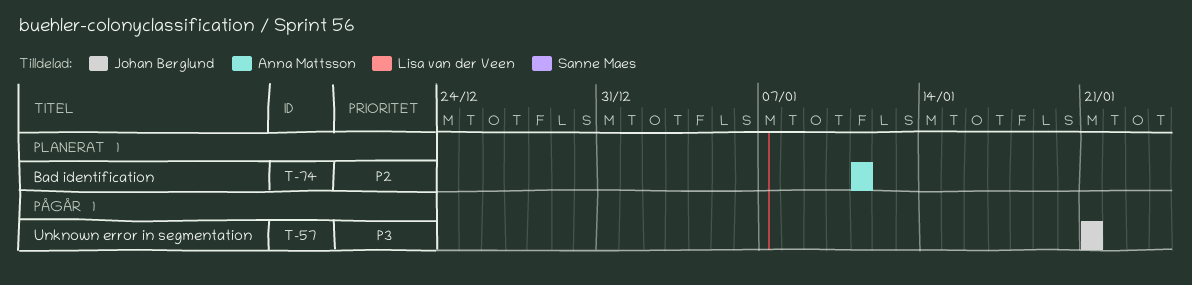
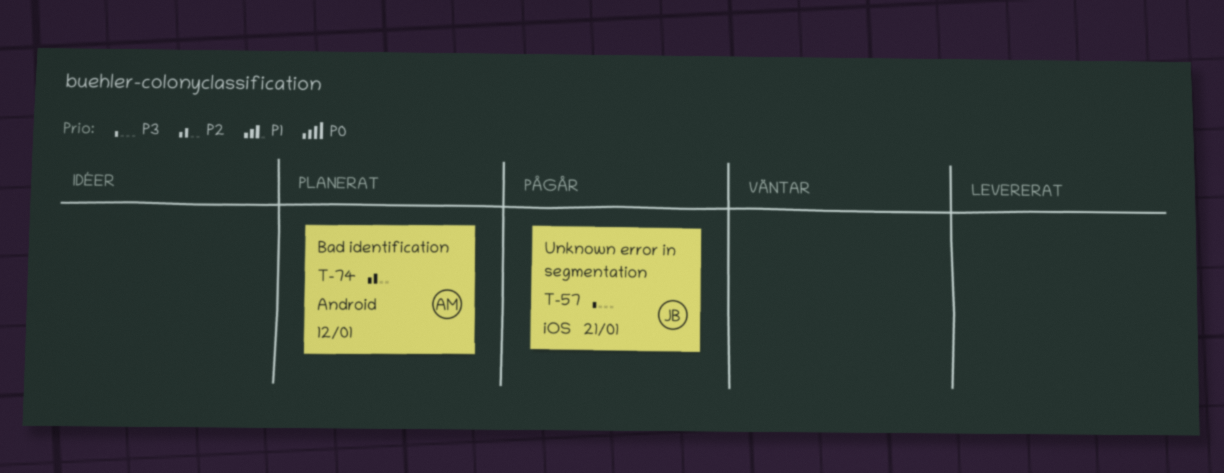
T-74, due: Jan 11 -> Jan 12

